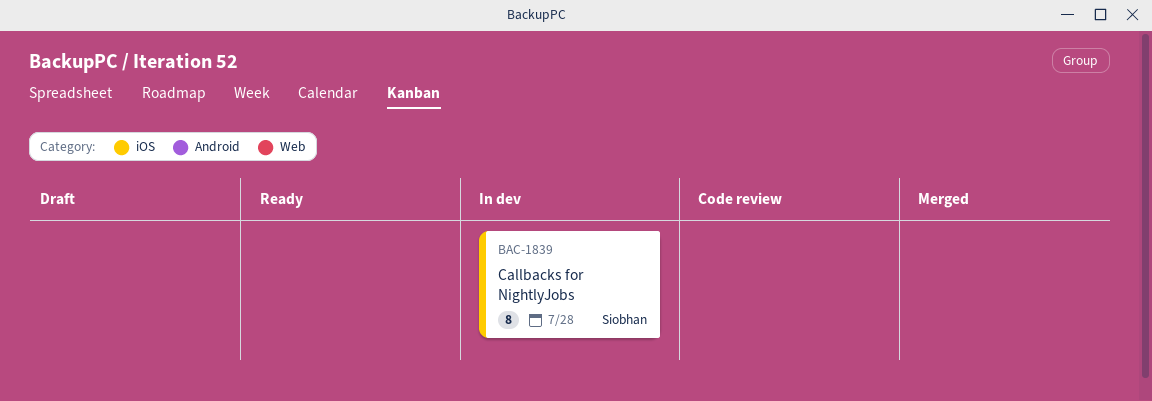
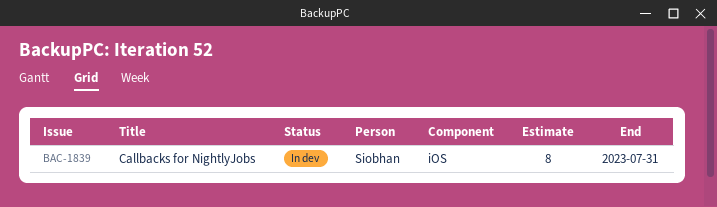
BAC-1839, due: Jul 28 -> Jul 31

